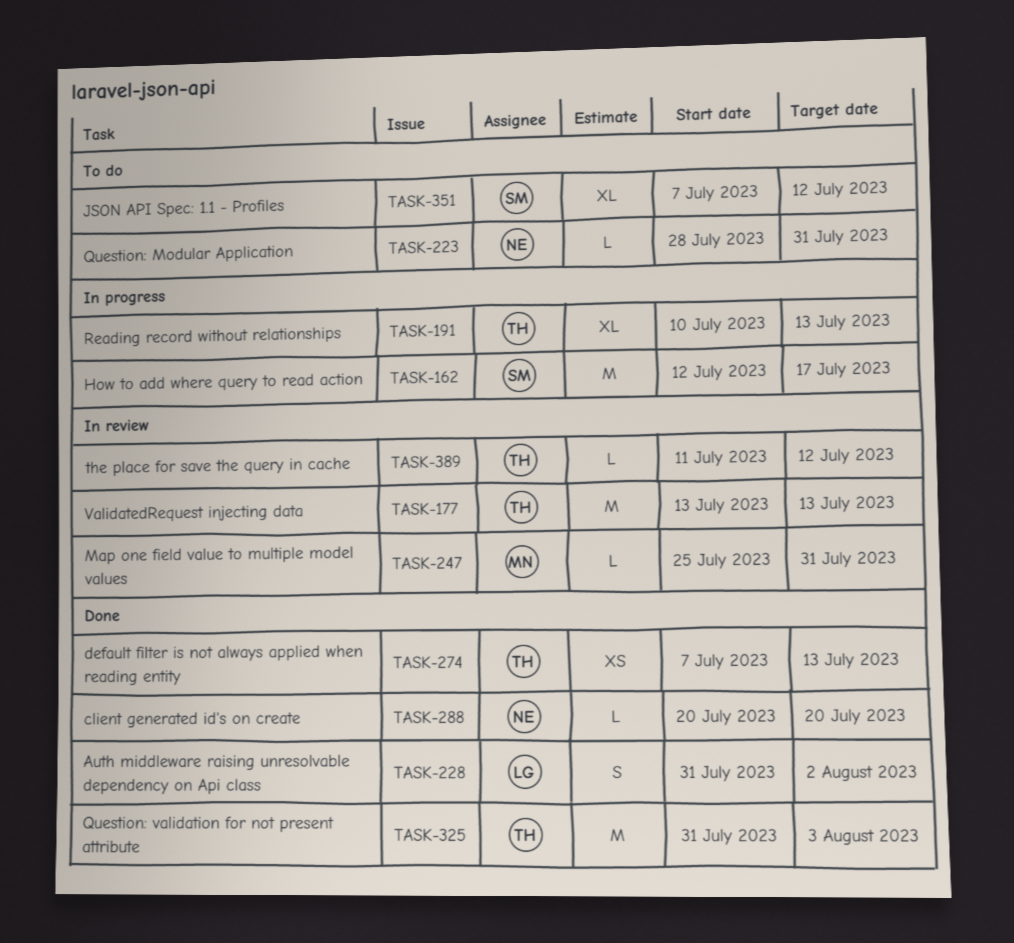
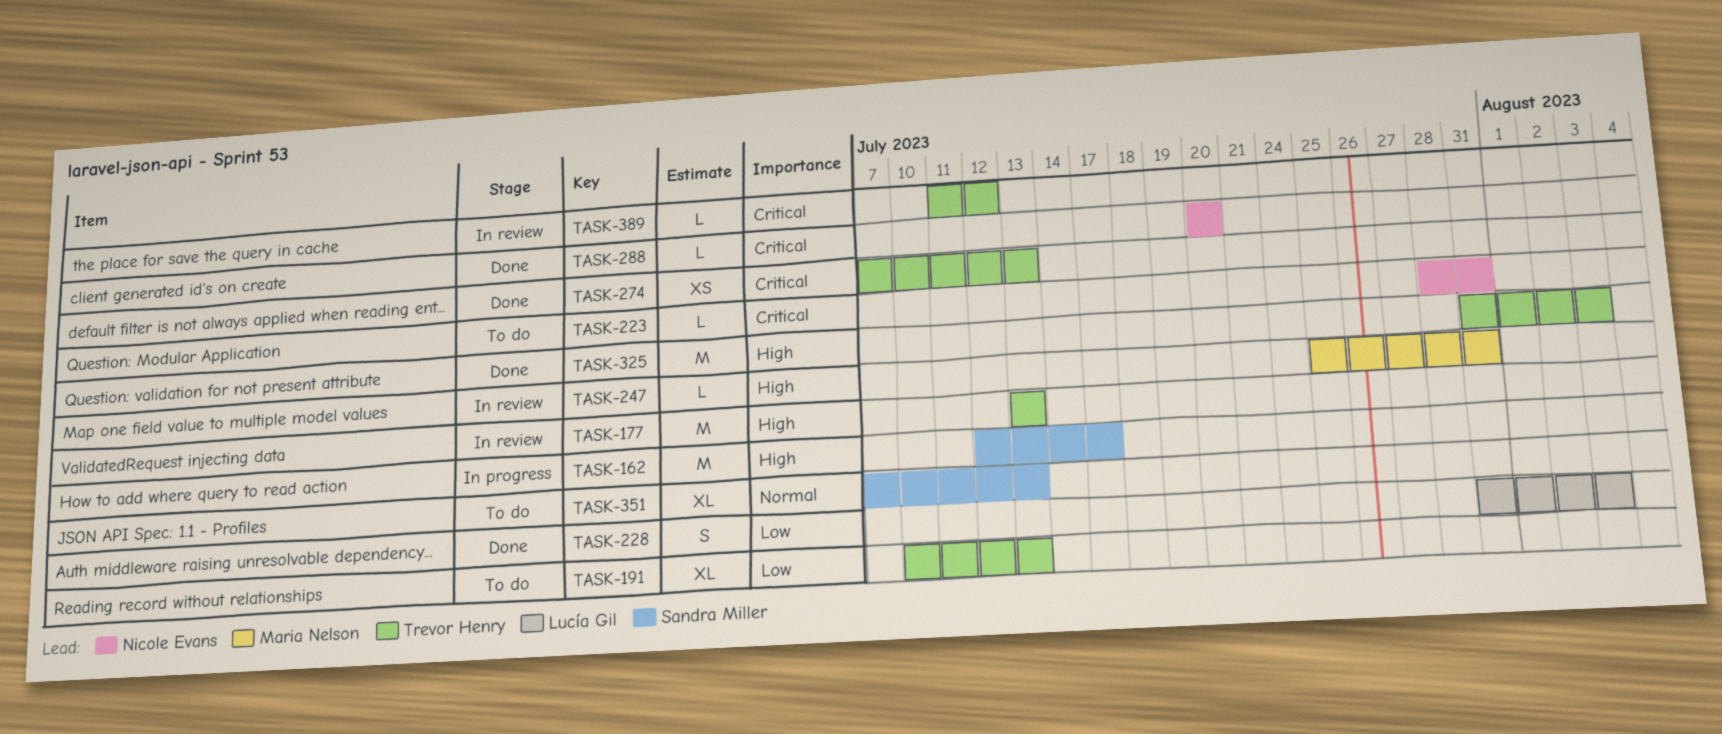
TASK-191, status: In progress -> To do
TASK-228, due: Aug 2 -> Aug 3
TASK-351, due: Jul 12 -> Jul 13

